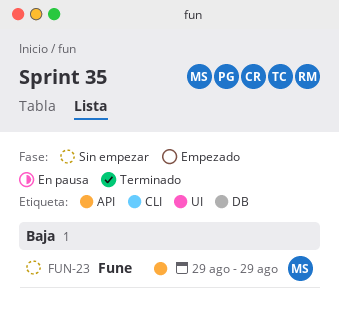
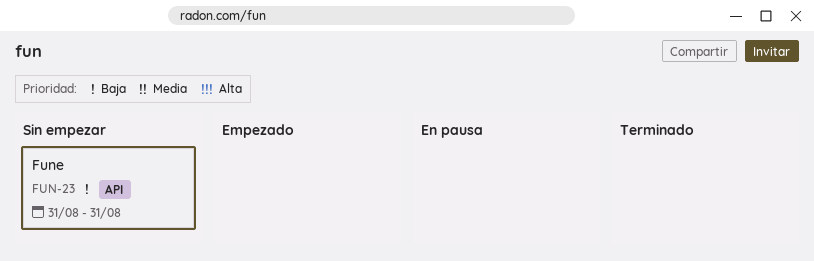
FUN-23, start: Aug 29 -> Aug 31
FUN-23, due: Aug 29 -> Aug 31

